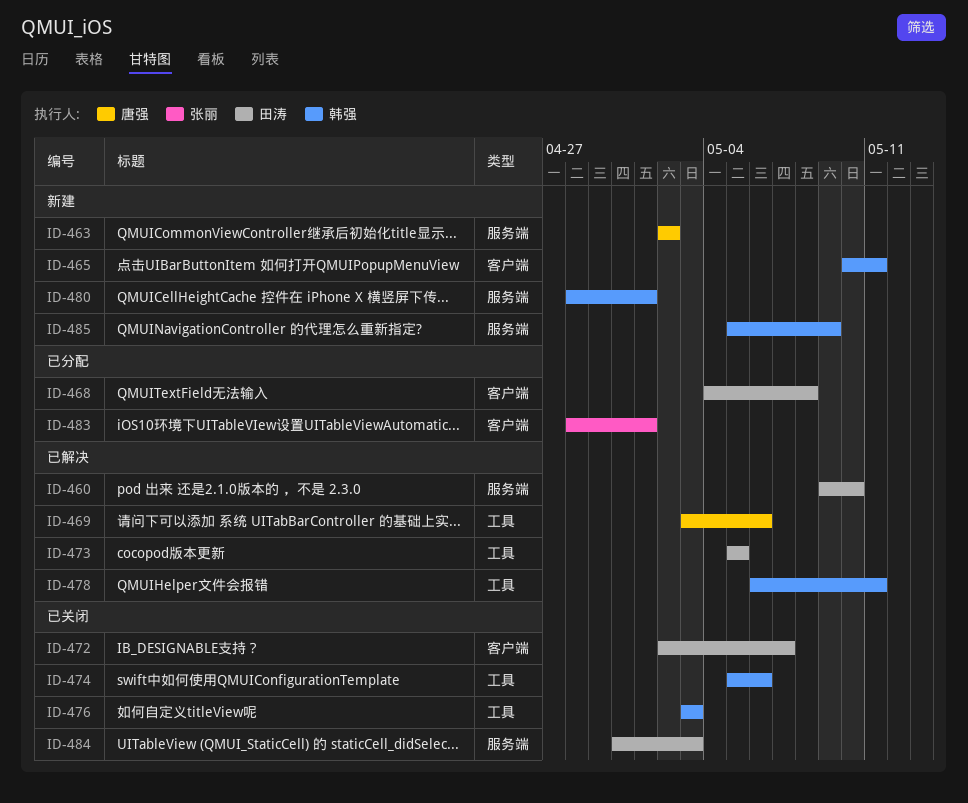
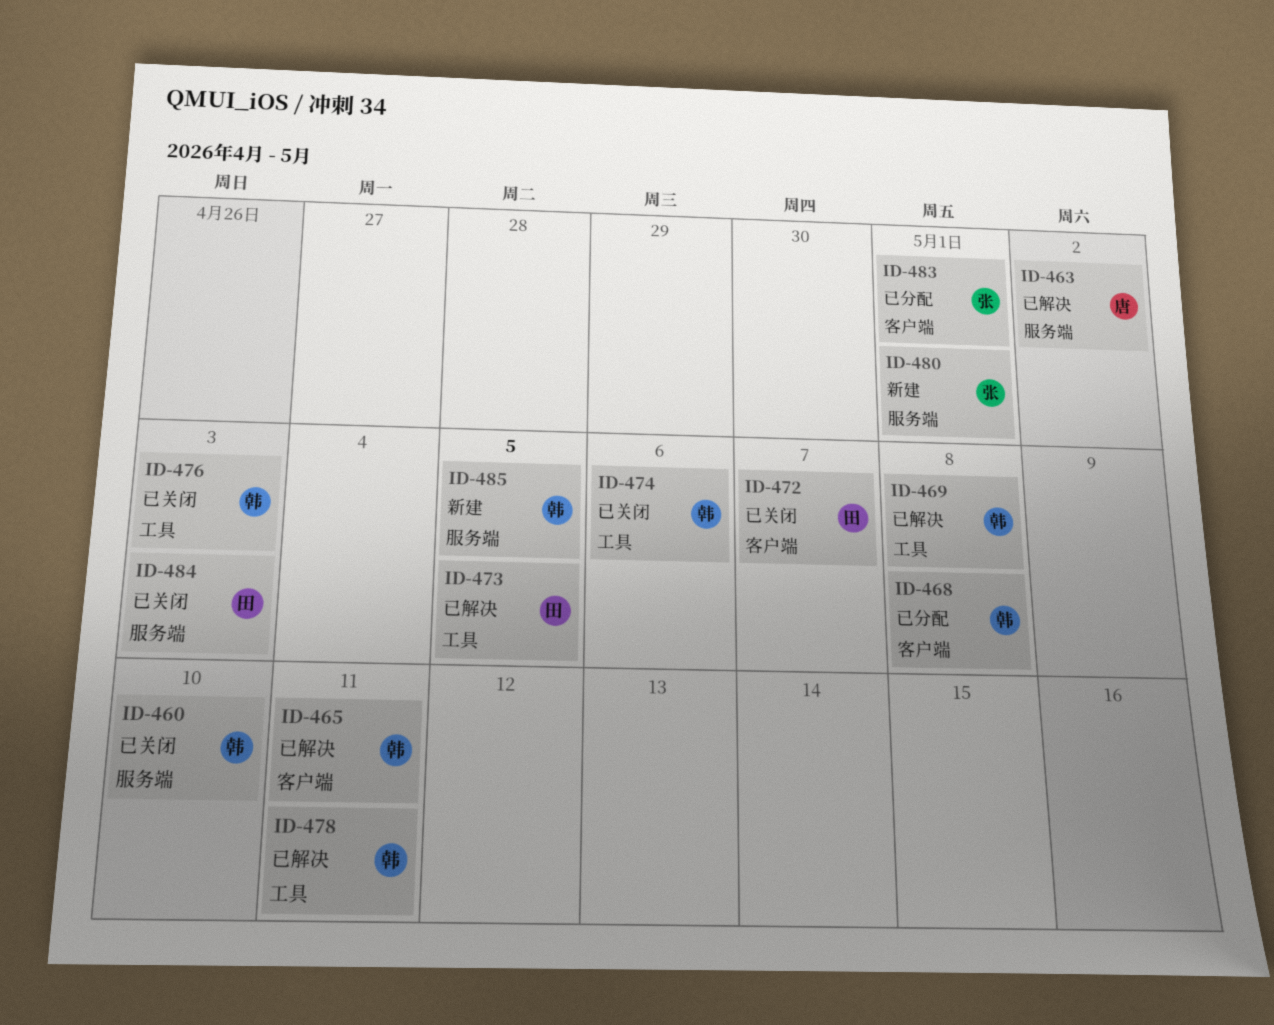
ID-460, status: 已解决 -> 已关闭
ID-460, owner: 田涛 -> 韩强
ID-463, status: 新建 -> 已解决
ID-465, status: 新建 -> 已解决
ID-468, owner: 田涛 -> 韩强
ID-469, owner: 唐强 -> 韩强
ID-469, due: May 6 -> May 8
ID-480, owner: 韩强 -> 张丽
ID-485, due: May 9 -> May 5

